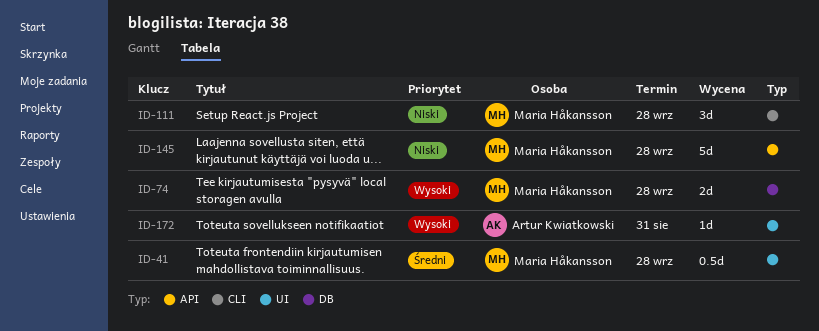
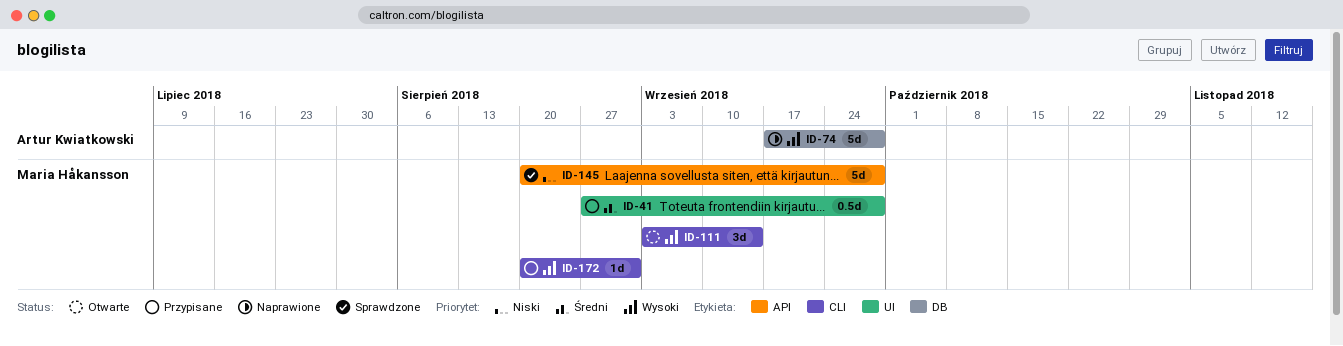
ID-74, owner: Maria Håkansson -> Artur Kwiatkowski
ID-74, estimate: 2d -> 5d
ID-111, priority: Niski -> Wysoki
ID-111, due: Sep 28 -> Sep 14
ID-172, owner: Artur Kwiatkowski -> Maria Håkansson
ID-172, label: UI -> CLI

